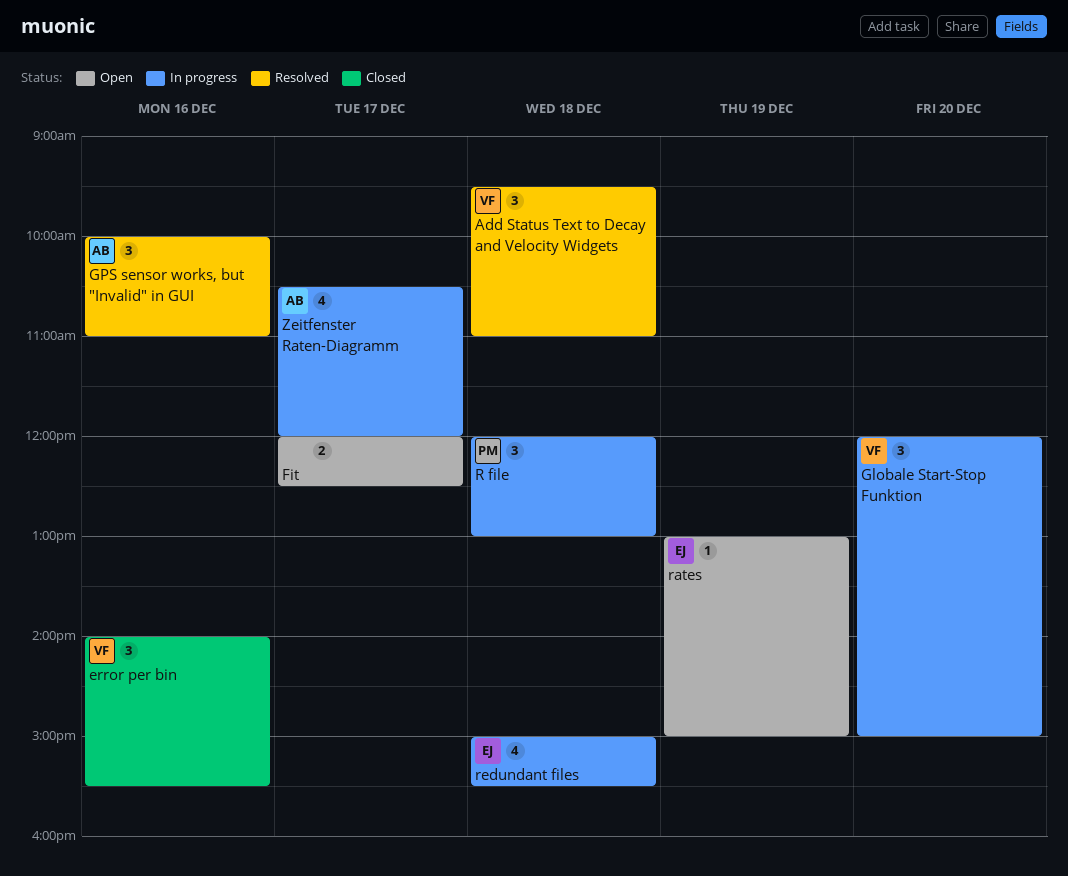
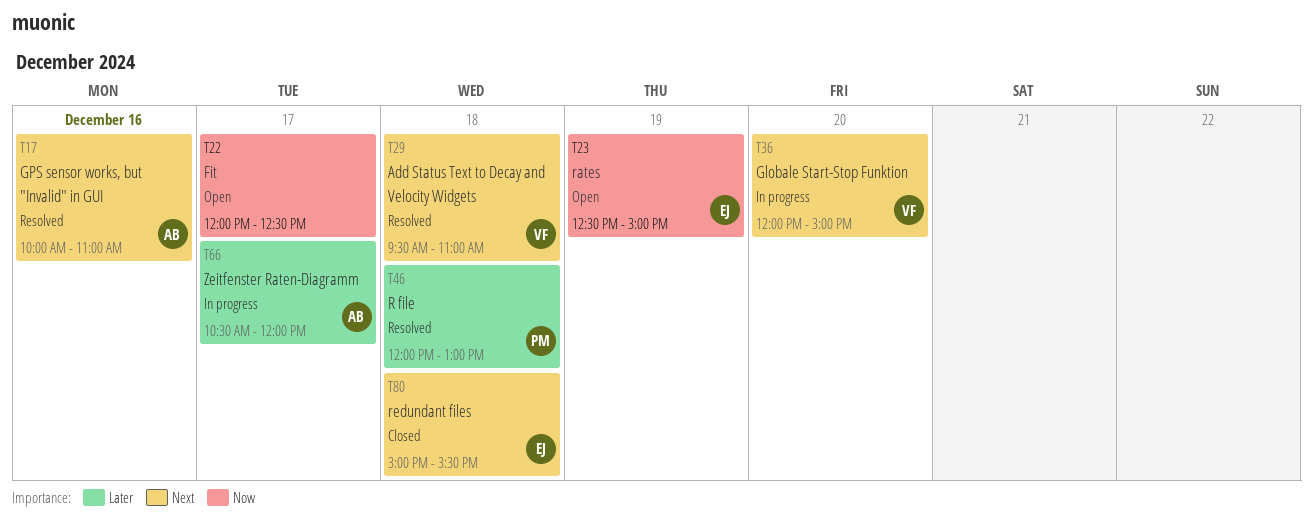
error per bin: present -> none
R file, status: In progress -> Resolved
rates, begins: 13:00 -> 12:30
redundant files, status: In progress -> Closed

